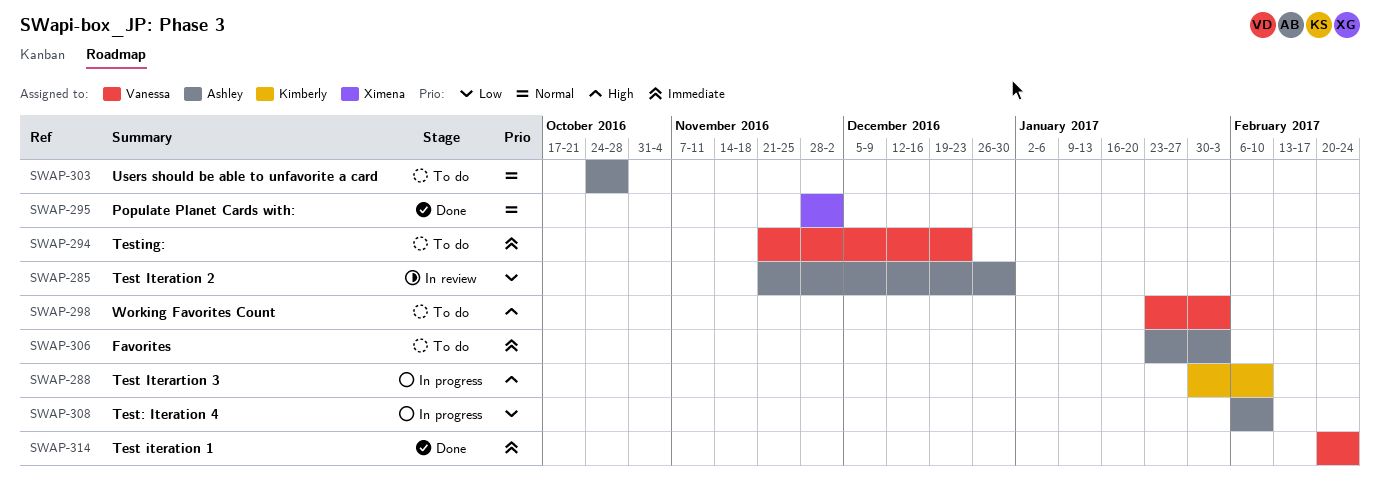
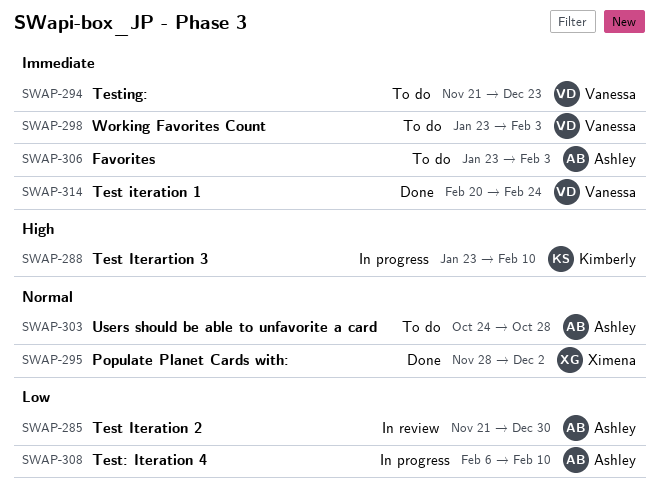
SWAP-288, start: Jan 30 -> Jan 23
SWAP-298, priority: High -> Immediate

